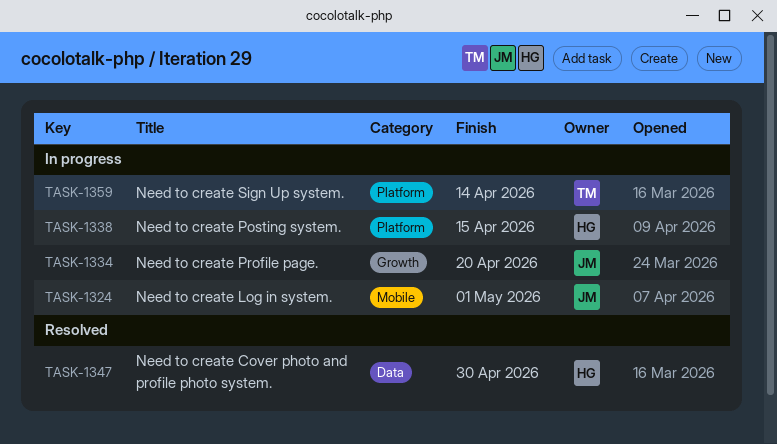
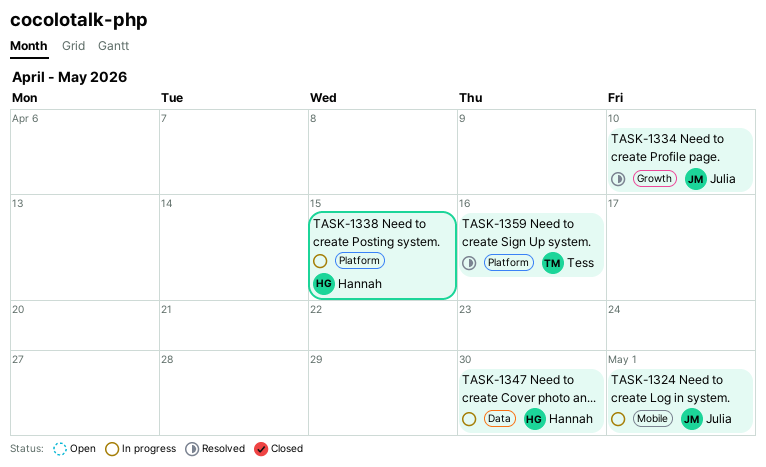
TASK-1334, status: In progress -> Resolved
TASK-1334, due: Apr 20 -> Apr 10
TASK-1347, status: Resolved -> In progress
TASK-1359, status: In progress -> Resolved
TASK-1359, due: Apr 14 -> Apr 16

